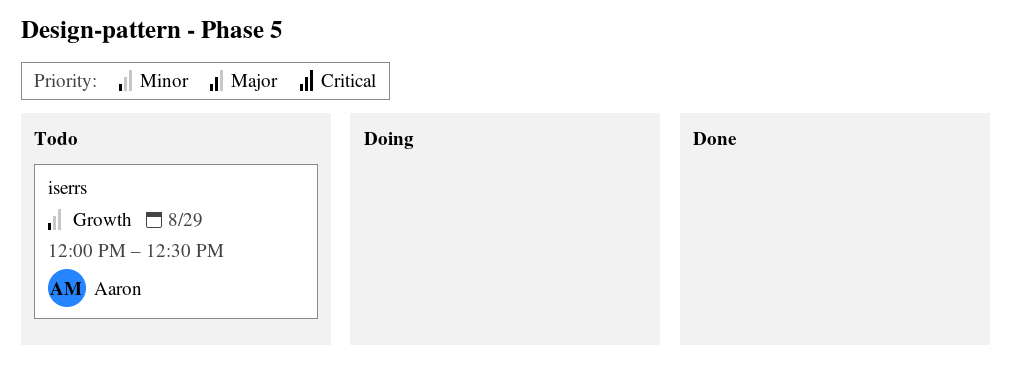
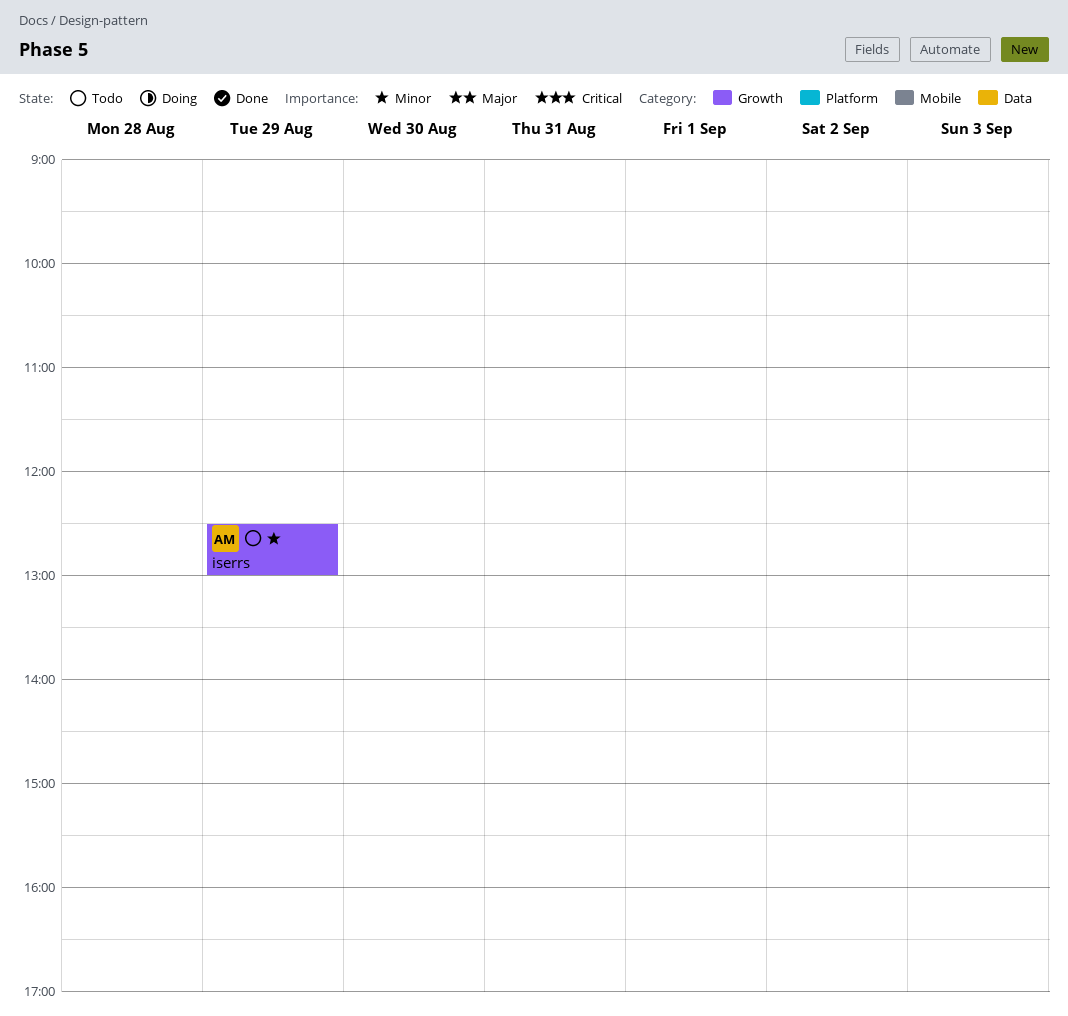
iserrs, begins: 12:00 -> 12:30
iserrs, ends: 12:30 -> 13:00

